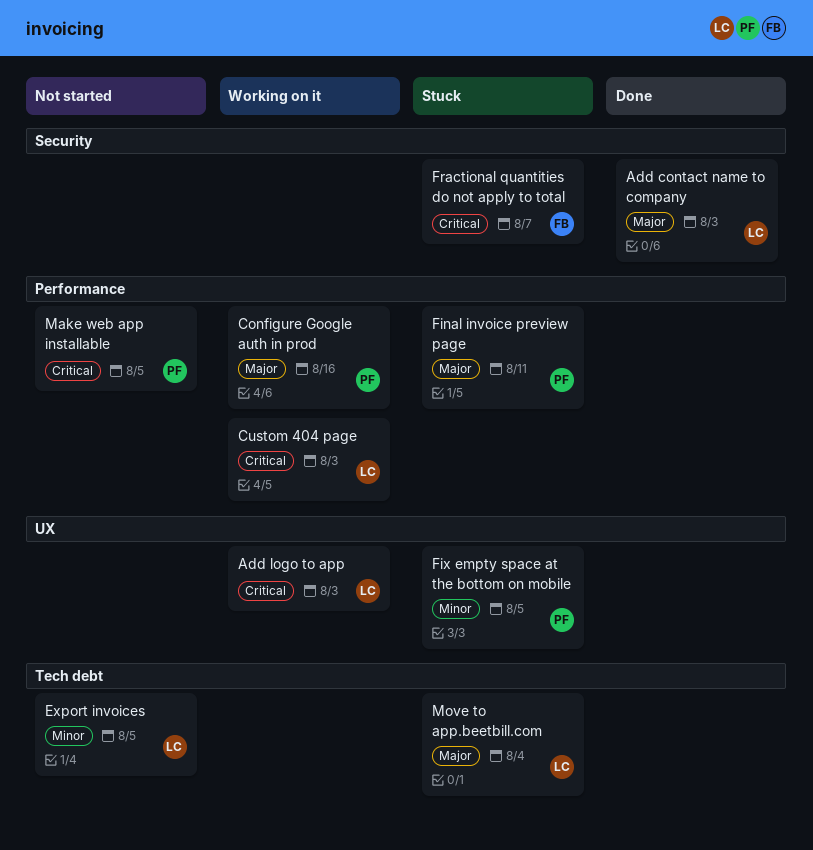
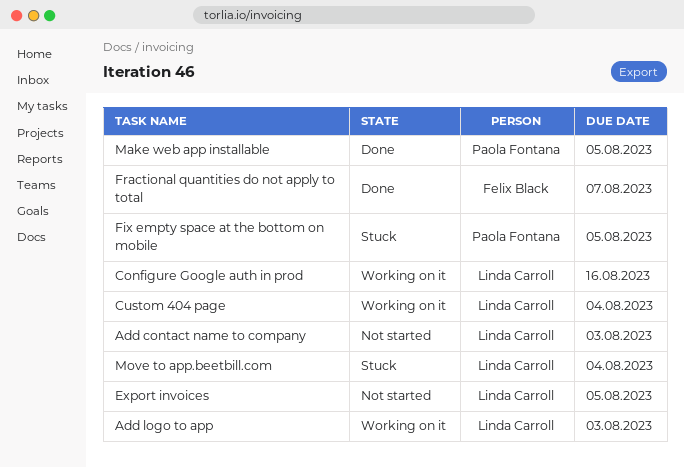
Add contact name to company, status: Done -> Not started
Configure Google auth in prod, owner: Paola Fontana -> Linda Carroll
Custom 404 page, due: Aug 3 -> Aug 4
Final invoice preview page: present -> none
Fractional quantities do not apply to total, status: Stuck -> Done
Make web app installable, status: Not started -> Done

